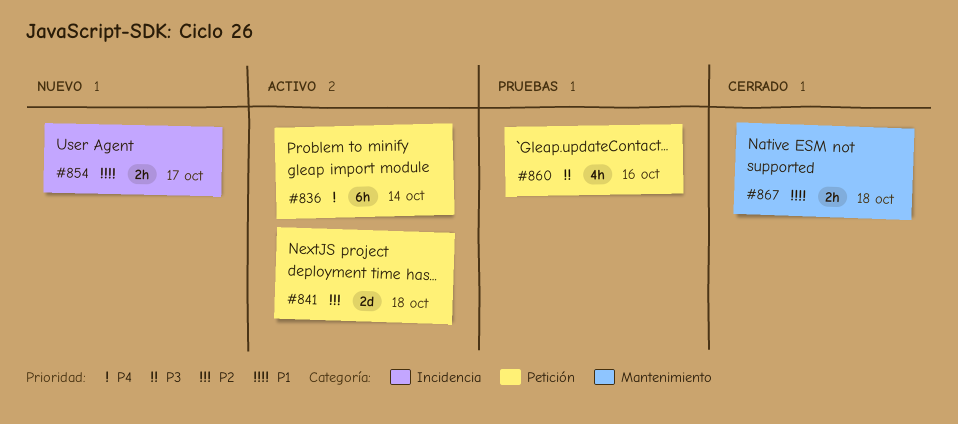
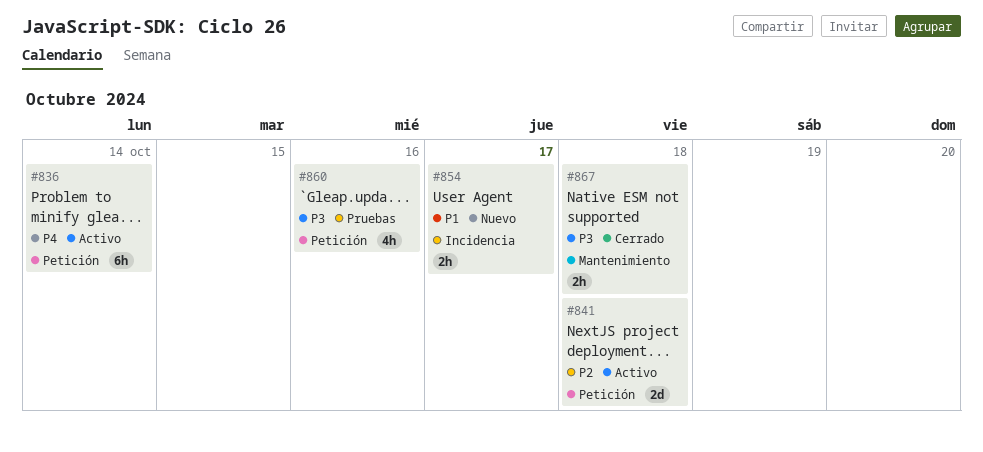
#867, priority: P1 -> P3

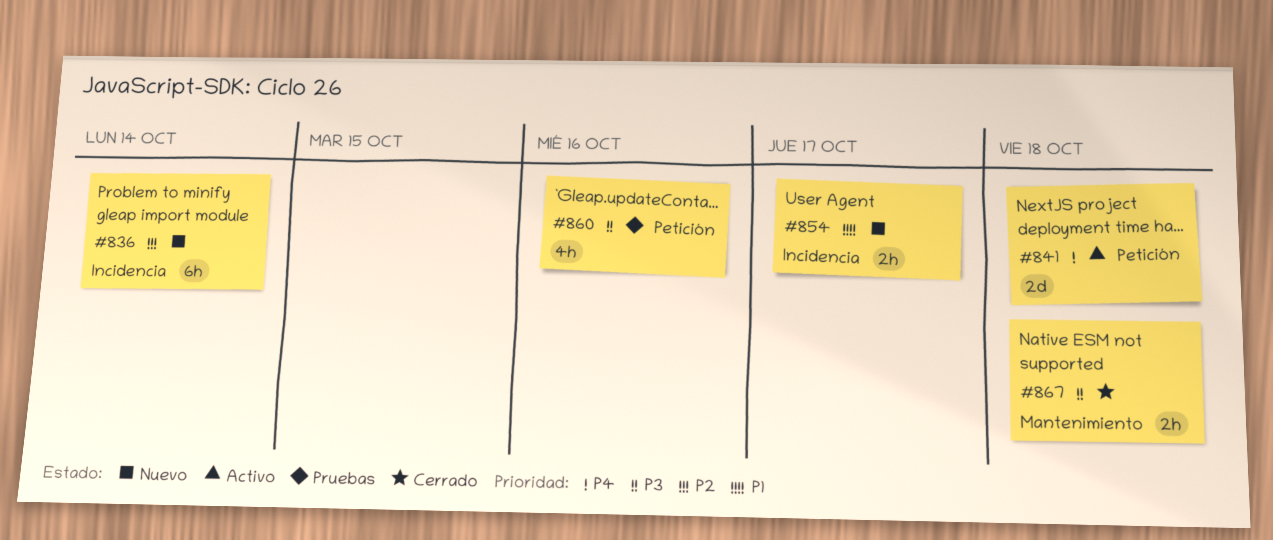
#836, status: Activo -> Nuevo
#836, priority: P4 -> P2
#836, label: Petición -> Incidencia
#841, priority: P2 -> P4

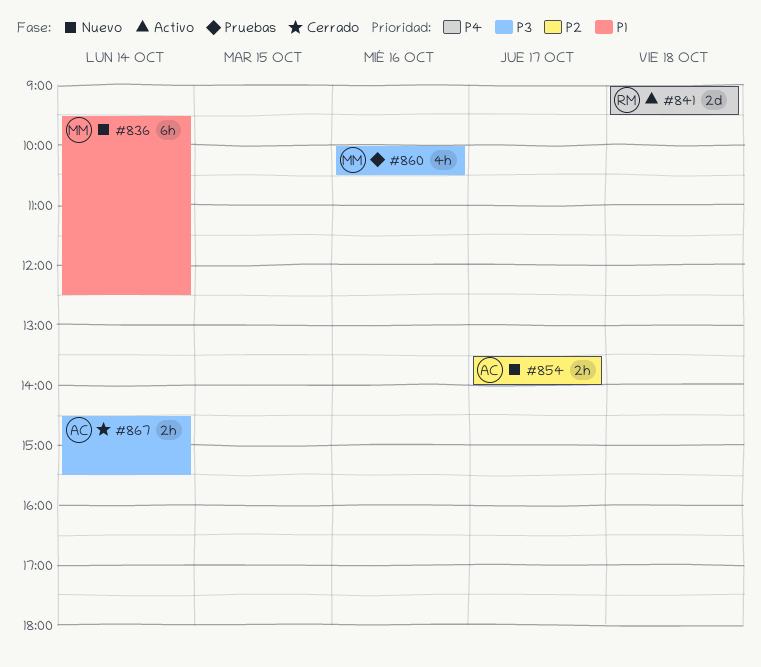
#836, priority: P2 -> P1
#854, priority: P1 -> P2
#867, day: Oct 18 -> Oct 14

